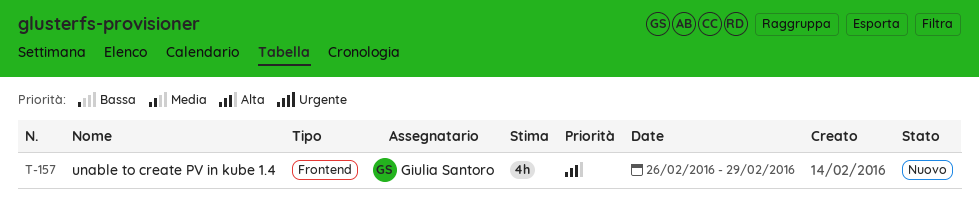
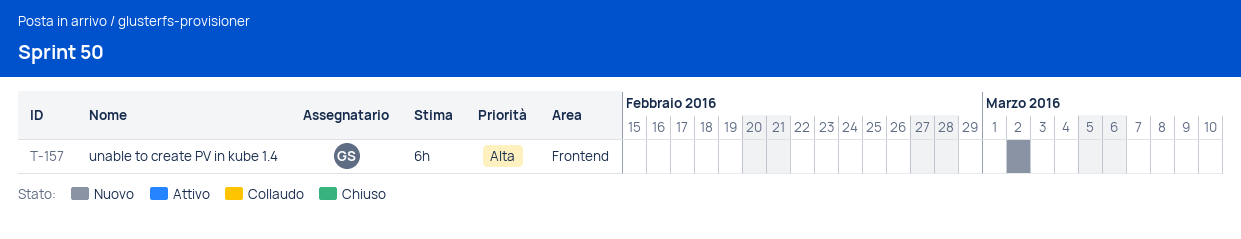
T-157, estimate: 4h -> 6h
T-157, start: Feb 26 -> Mar 2
T-157, due: Feb 29 -> Mar 2

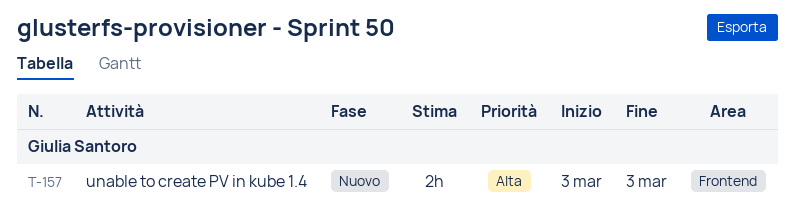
T-157, estimate: 6h -> 2h
T-157, start: Mar 2 -> Mar 3
T-157, due: Mar 2 -> Mar 3

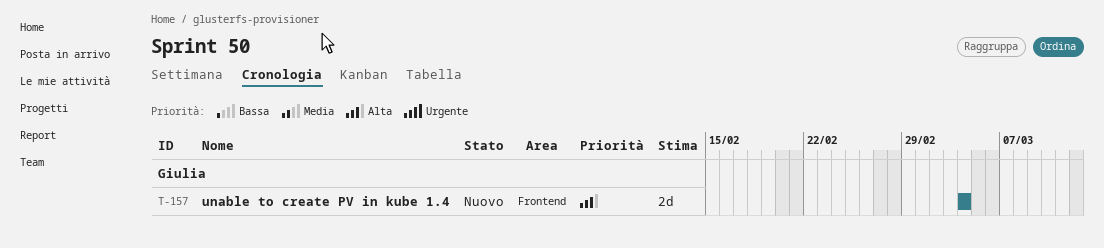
T-157, estimate: 2h -> 2d
T-157, start: Mar 3 -> Mar 4
T-157, due: Mar 3 -> Mar 4

